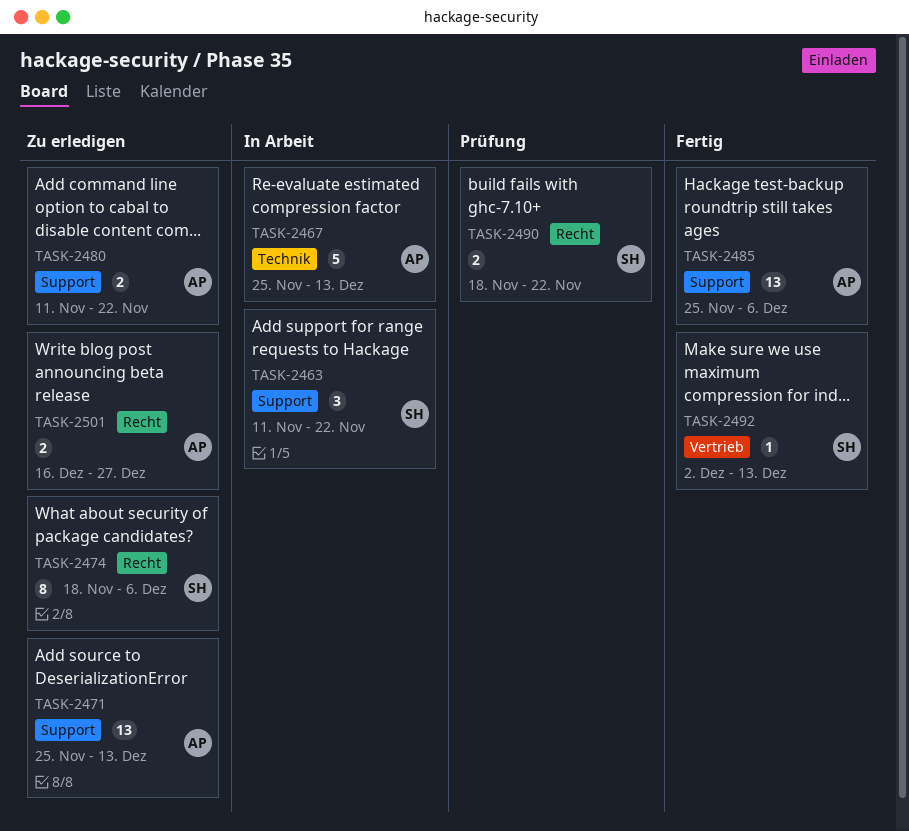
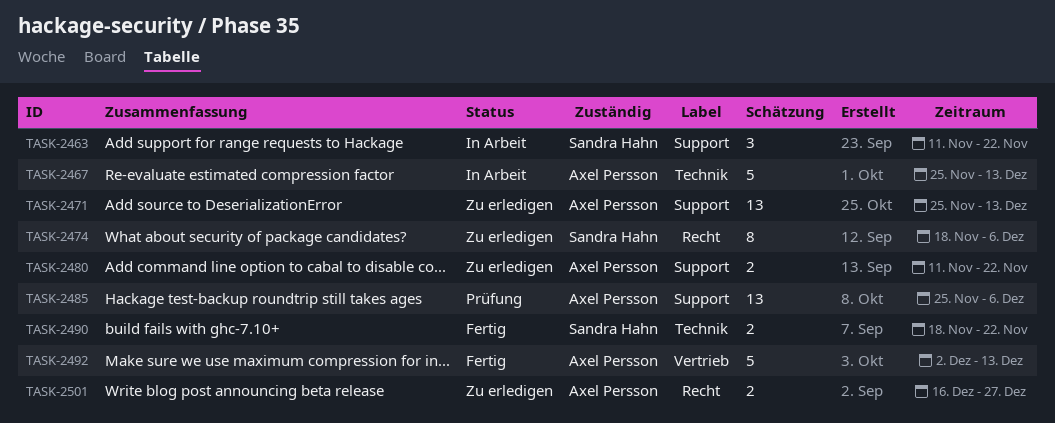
TASK-2485, status: Fertig -> Prüfung
TASK-2490, status: Prüfung -> Fertig
TASK-2490, label: Recht -> Technik
TASK-2492, owner: Sandra Hahn -> Axel Persson
TASK-2492, estimate: 1 -> 5

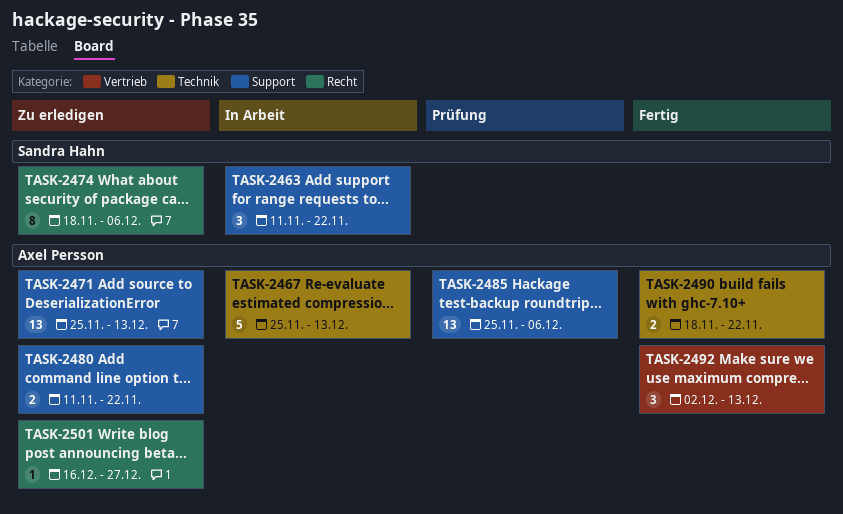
TASK-2490, owner: Sandra Hahn -> Axel Persson
TASK-2492, estimate: 5 -> 3
TASK-2501, estimate: 2 -> 1

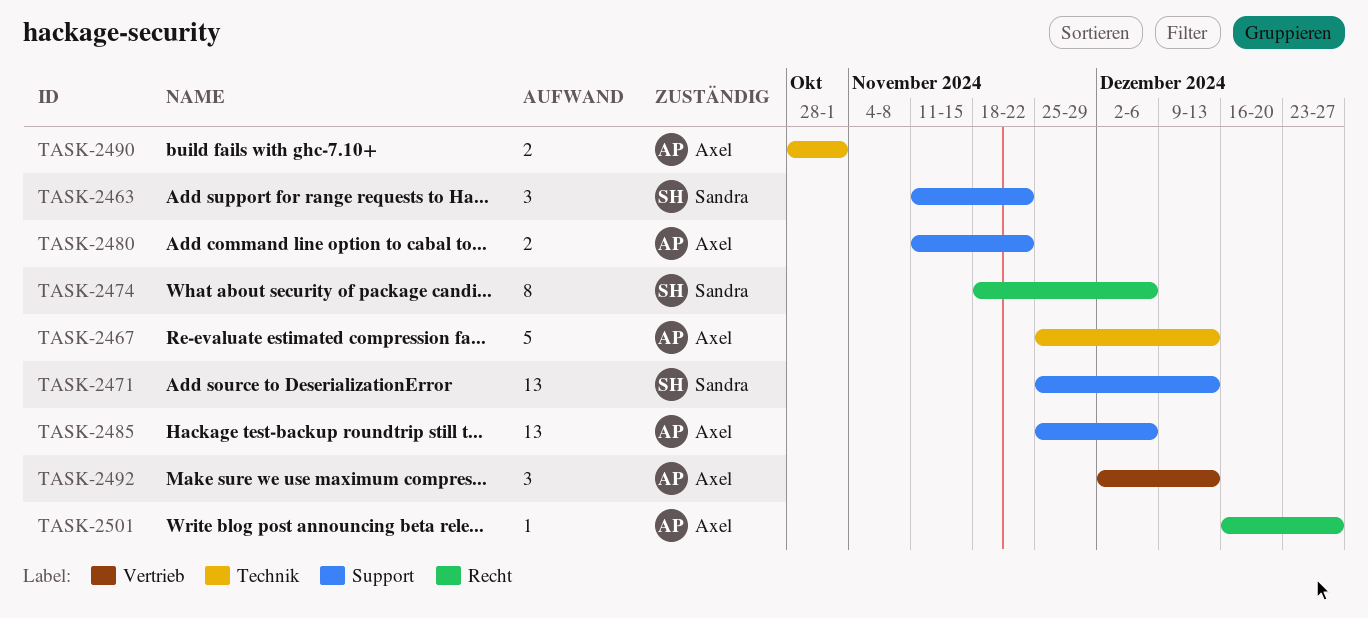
TASK-2471, owner: Axel Persson -> Sandra Hahn
TASK-2490, start: Nov 18 -> Oct 28
TASK-2490, due: Nov 22 -> Nov 1

